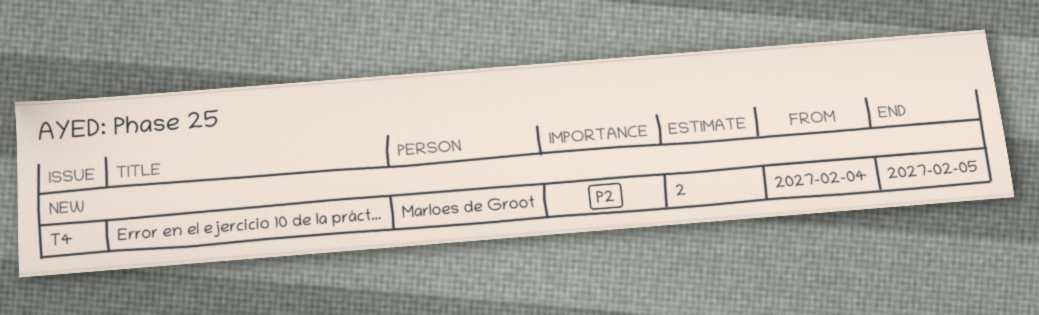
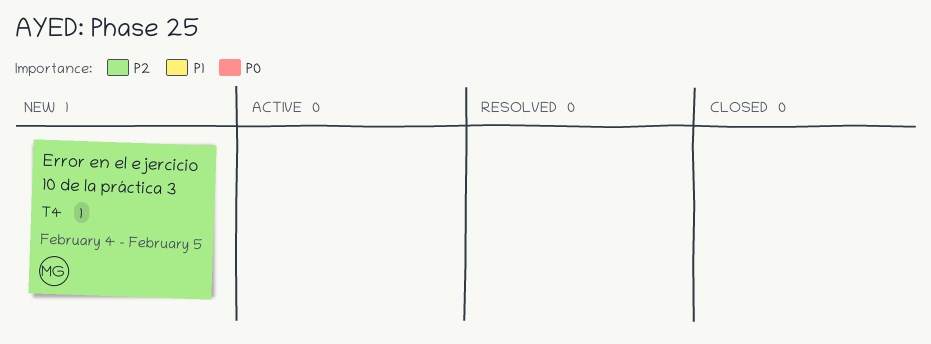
T4, estimate: 2 -> 1

